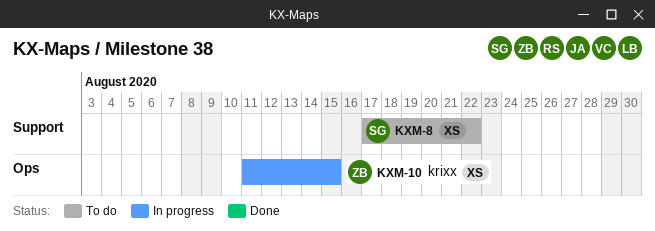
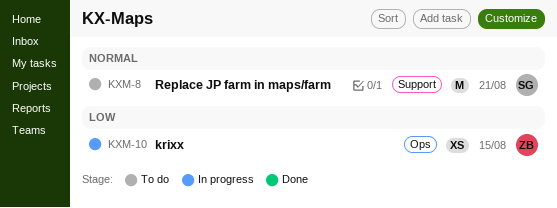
KXM-8, estimate: XS -> M
KXM-8, due: Aug 22 -> Aug 21

